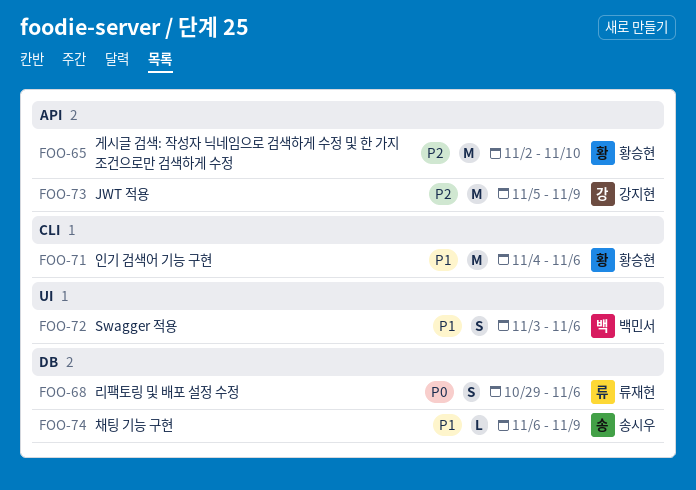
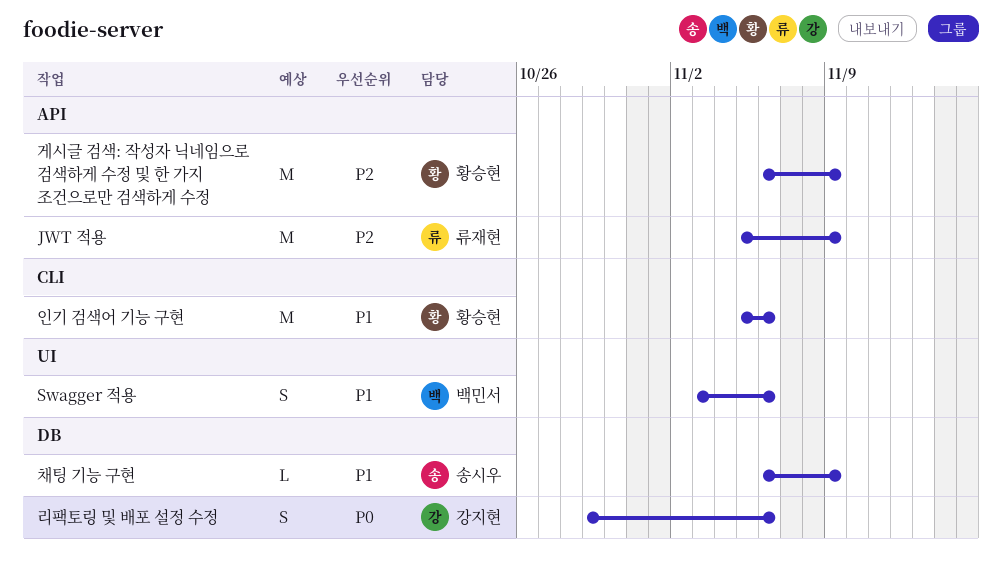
JWT 적용, owner: 강지현 -> 류재현
게시글 검색: 작성자 닉네임으로 검색하게 수정 및 한 가지 조건으로만 검색하게 수정, start: Nov 2 -> Nov 6
게시글 검색: 작성자 닉네임으로 검색하게 수정 및 한 가지 조건으로만 검색하게 수정, due: Nov 10 -> Nov 9
리팩토링 및 배포 설정 수정, owner: 류재현 -> 강지현
인기 검색어 기능 구현, start: Nov 4 -> Nov 5

